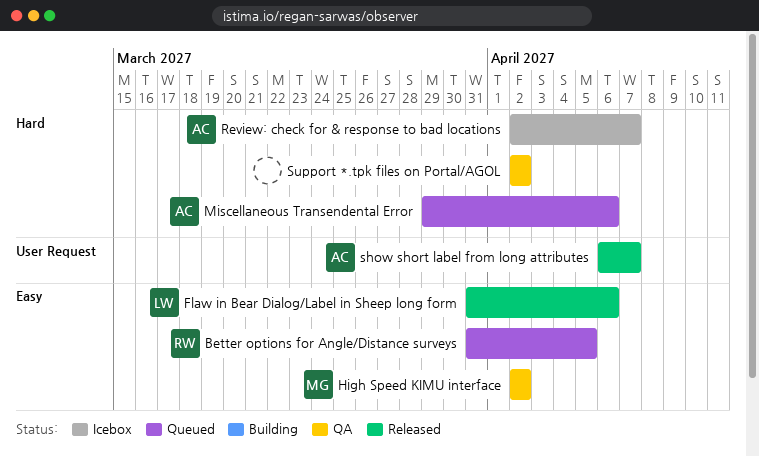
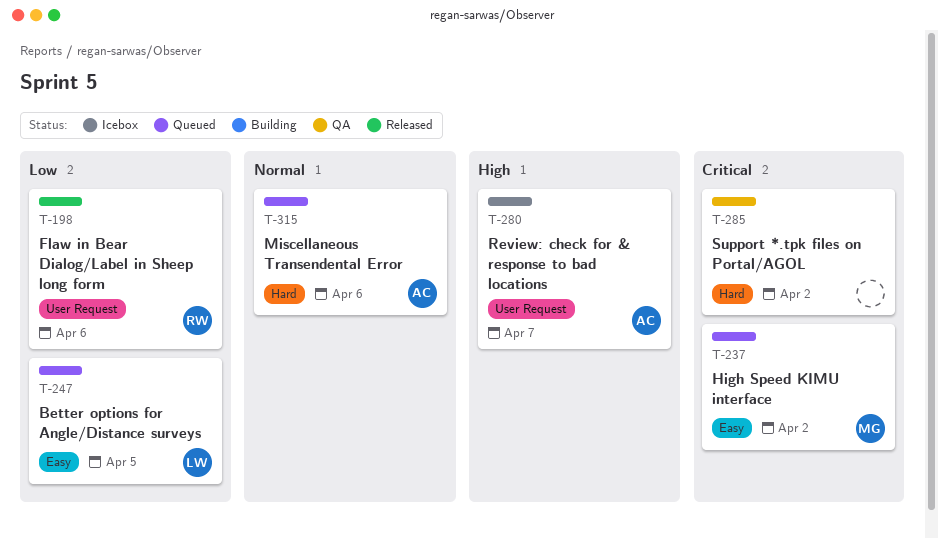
Better options for Angle/Distance surveys, owner: RW -> LW
Flaw in Bear Dialog/Label in Sheep long form, owner: LW -> RW
Flaw in Bear Dialog/Label in Sheep long form, label: Easy -> User Request
High Speed KIMU interface, status: QA -> Queued
Review: check for & response to bad locations, label: Hard -> User Request
show short label from long attributes: present -> none

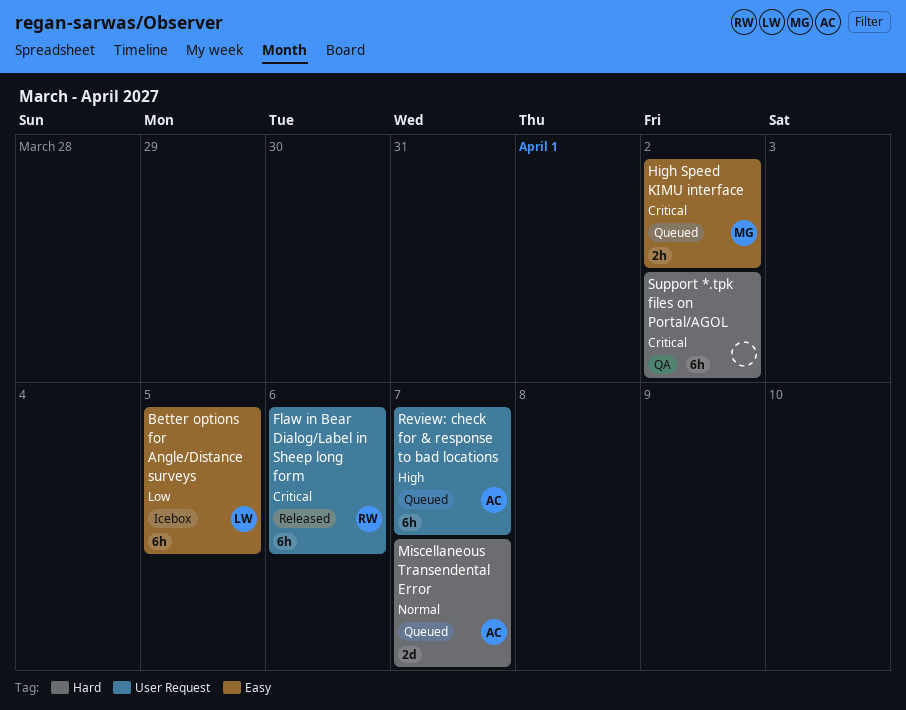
Better options for Angle/Distance surveys, status: Queued -> Icebox
Flaw in Bear Dialog/Label in Sheep long form, priority: Low -> Critical
Miscellaneous Transendental Error, due: Apr 6 -> Apr 7
Review: check for & response to bad locations, status: Icebox -> Queued

